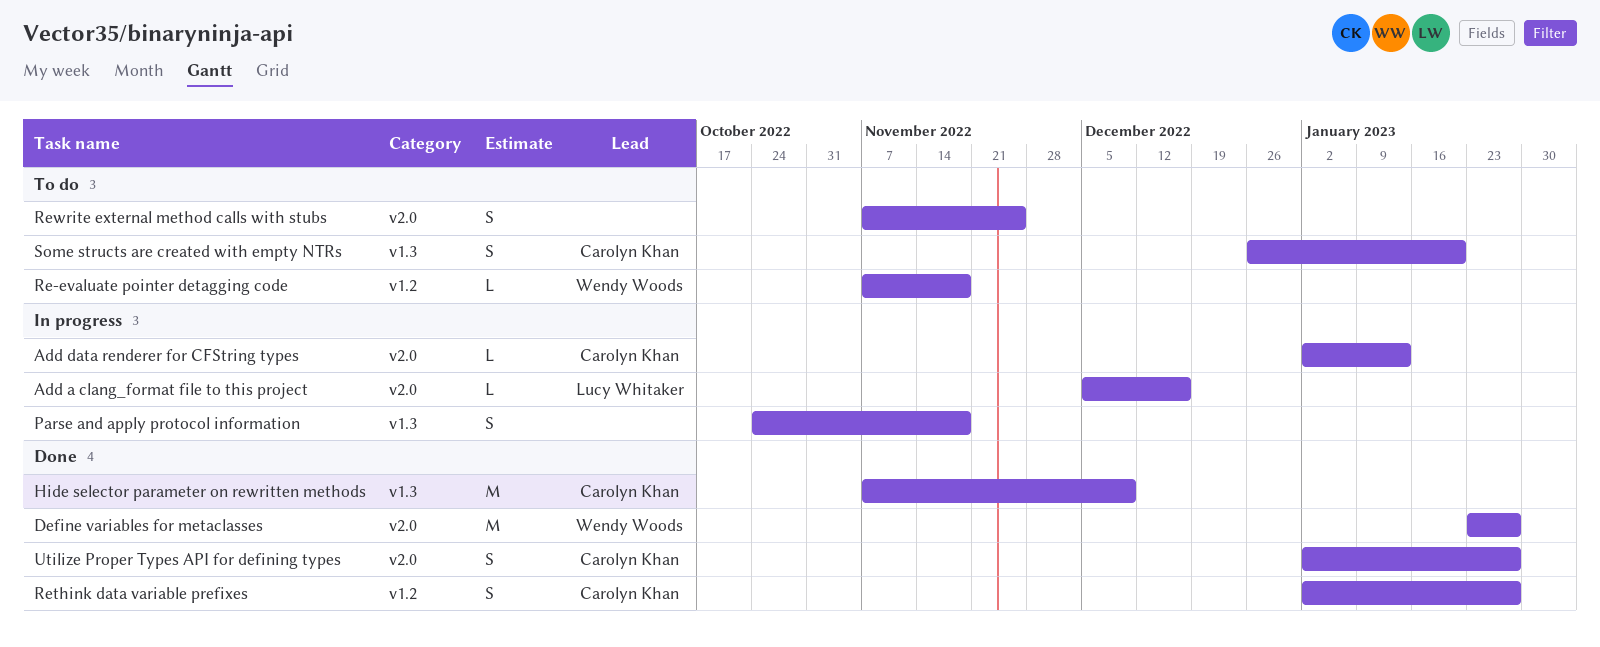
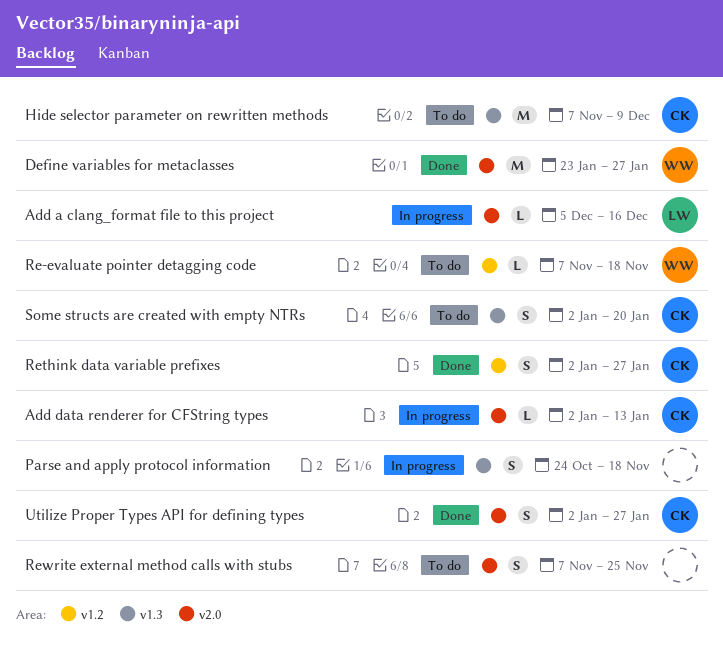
Hide selector parameter on rewritten methods, status: Done -> To do
Some structs are created with empty NTRs, start: Dec 26 -> Jan 2

